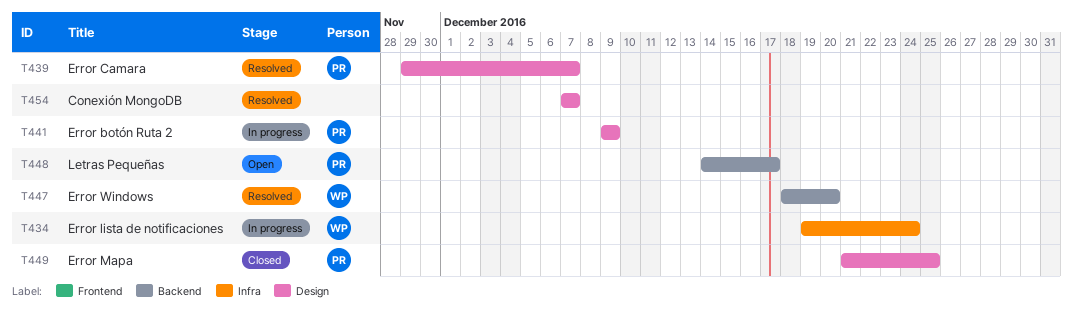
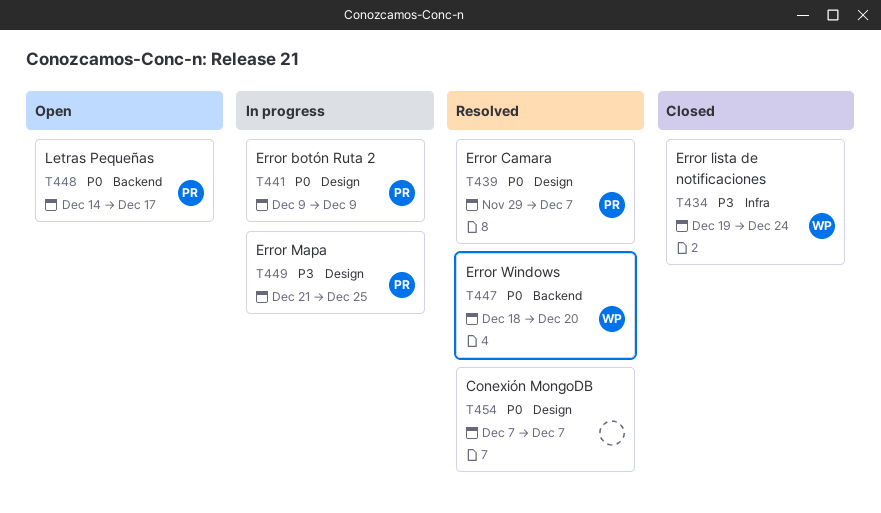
T434, status: In progress -> Closed
T449, status: Closed -> In progress

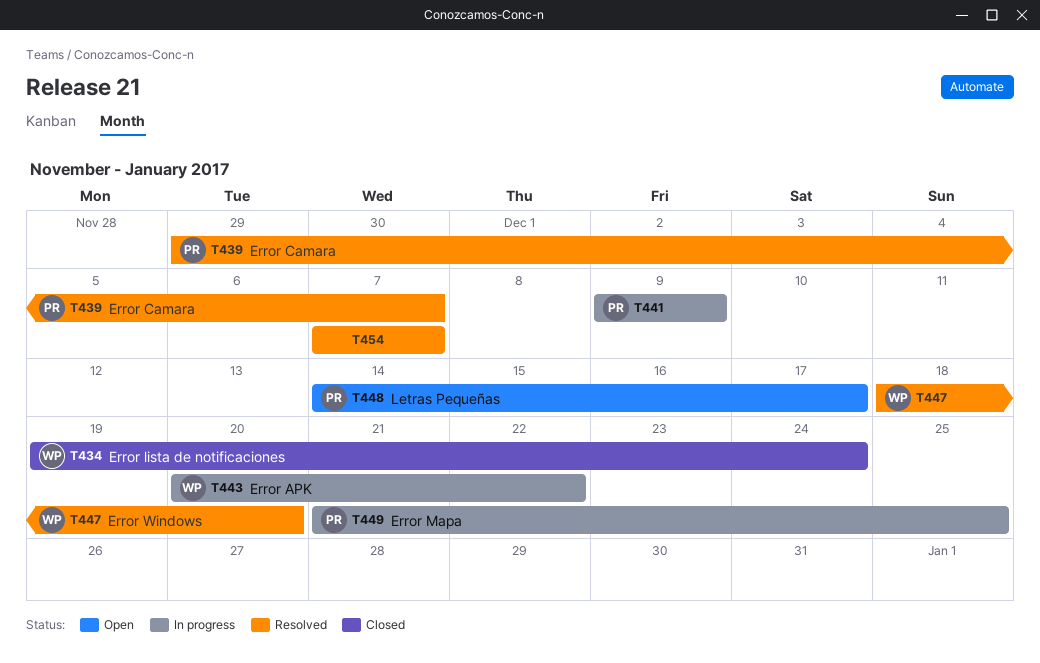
T443: none -> present

